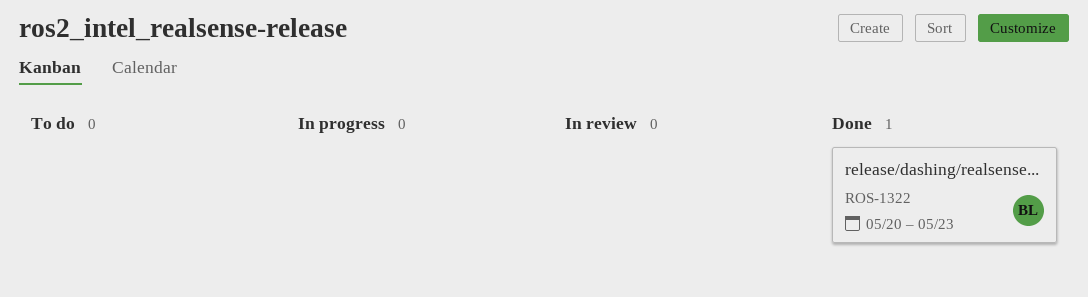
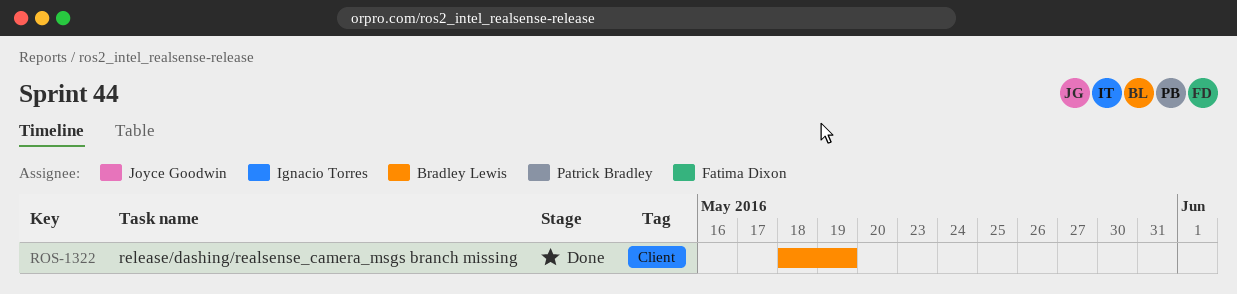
ROS-1322, start: May 20 -> May 18
ROS-1322, due: May 23 -> May 19

